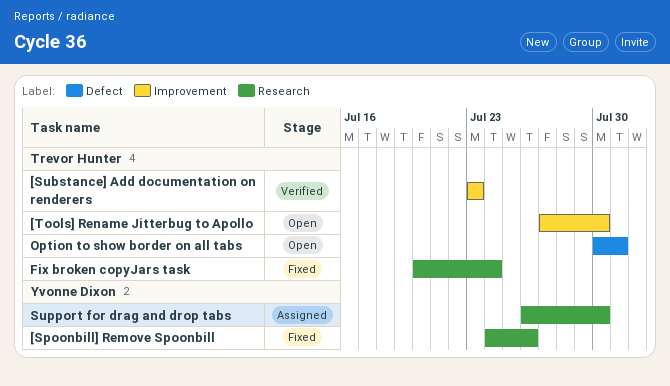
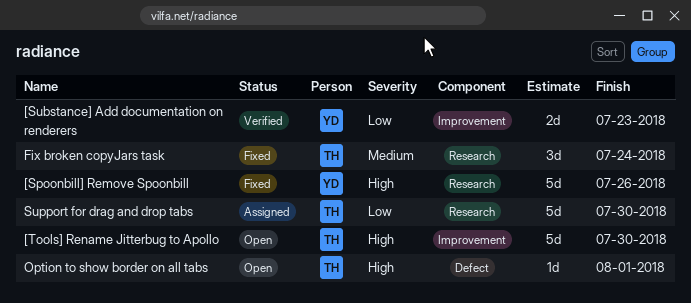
[Substance] Add documentation on renderers, owner: Trevor Hunter -> Yvonne Dixon
Option to show border on all tabs, due: Jul 31 -> Aug 1
Support for drag and drop tabs, owner: Yvonne Dixon -> Trevor Hunter

